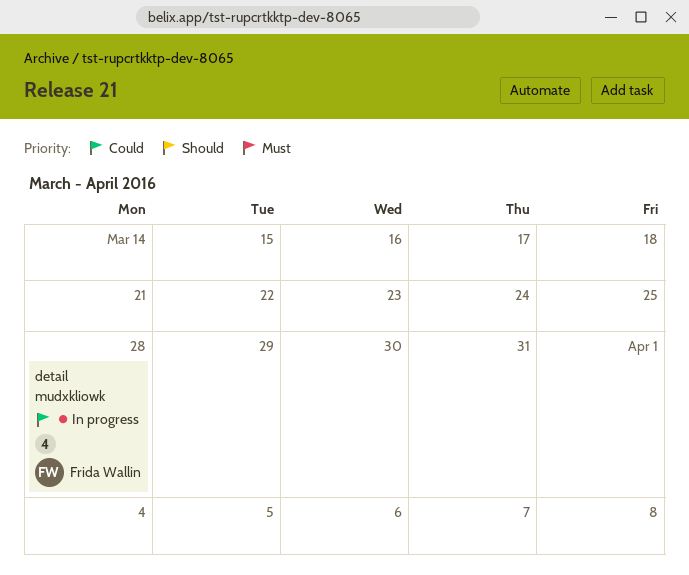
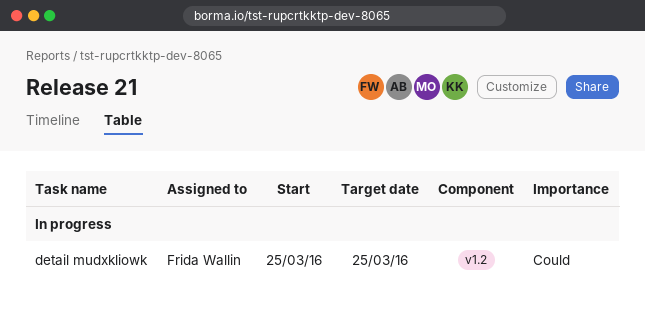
detail mudxkliowk, due: Mar 28 -> Mar 25

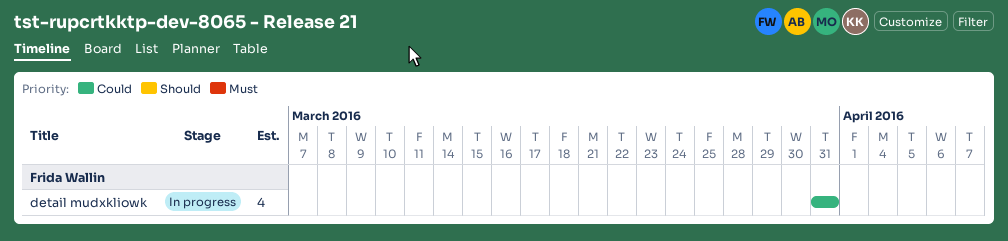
detail mudxkliowk, start: Mar 25 -> Mar 31
detail mudxkliowk, due: Mar 25 -> Mar 31

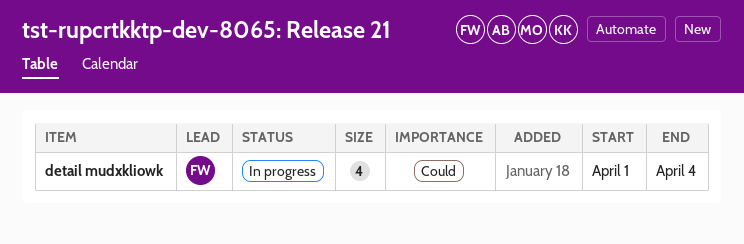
detail mudxkliowk, start: Mar 31 -> Apr 1
detail mudxkliowk, due: Mar 31 -> Apr 4

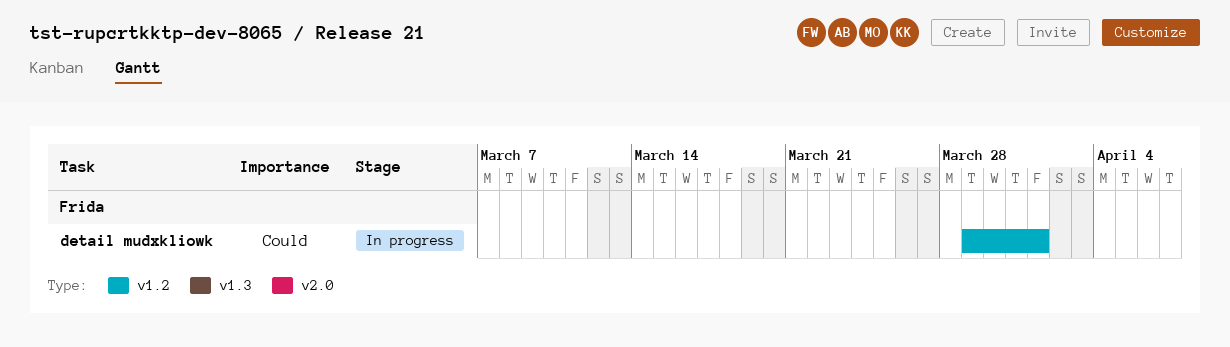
detail mudxkliowk, start: Apr 1 -> Mar 29
detail mudxkliowk, due: Apr 4 -> Apr 1

